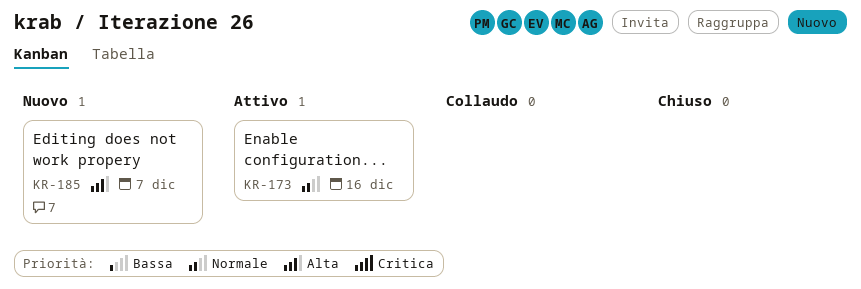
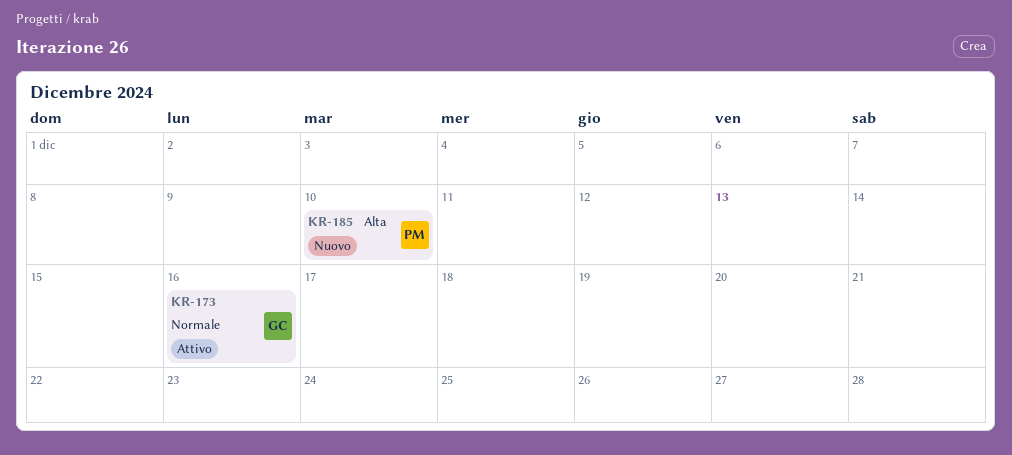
KR-185, due: Dec 7 -> Dec 10

